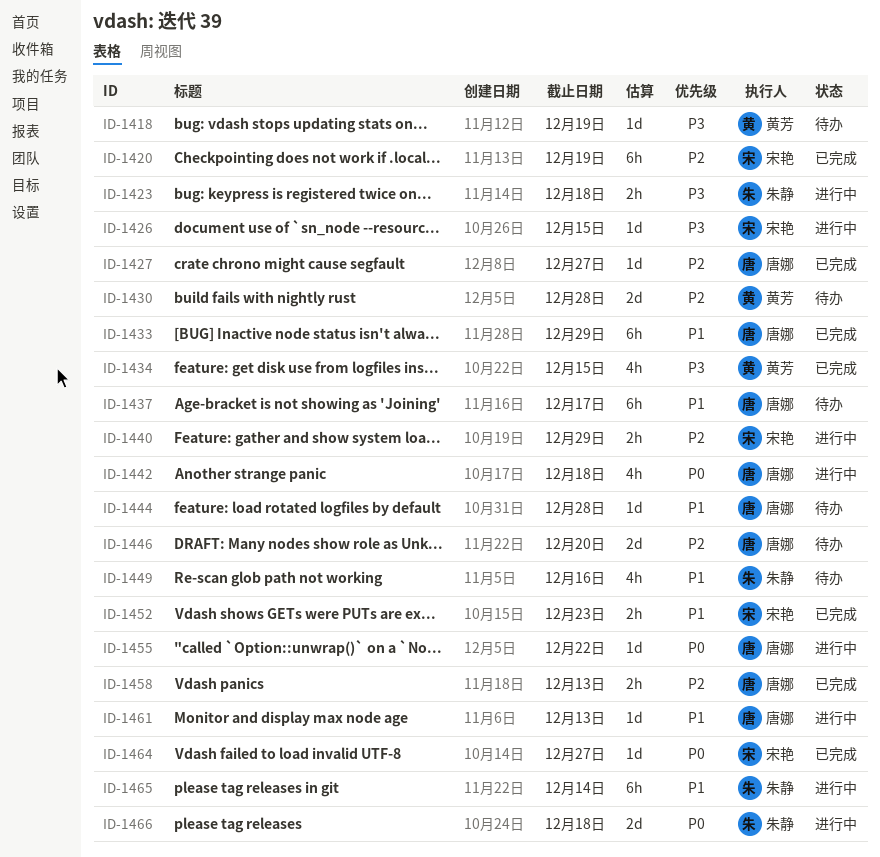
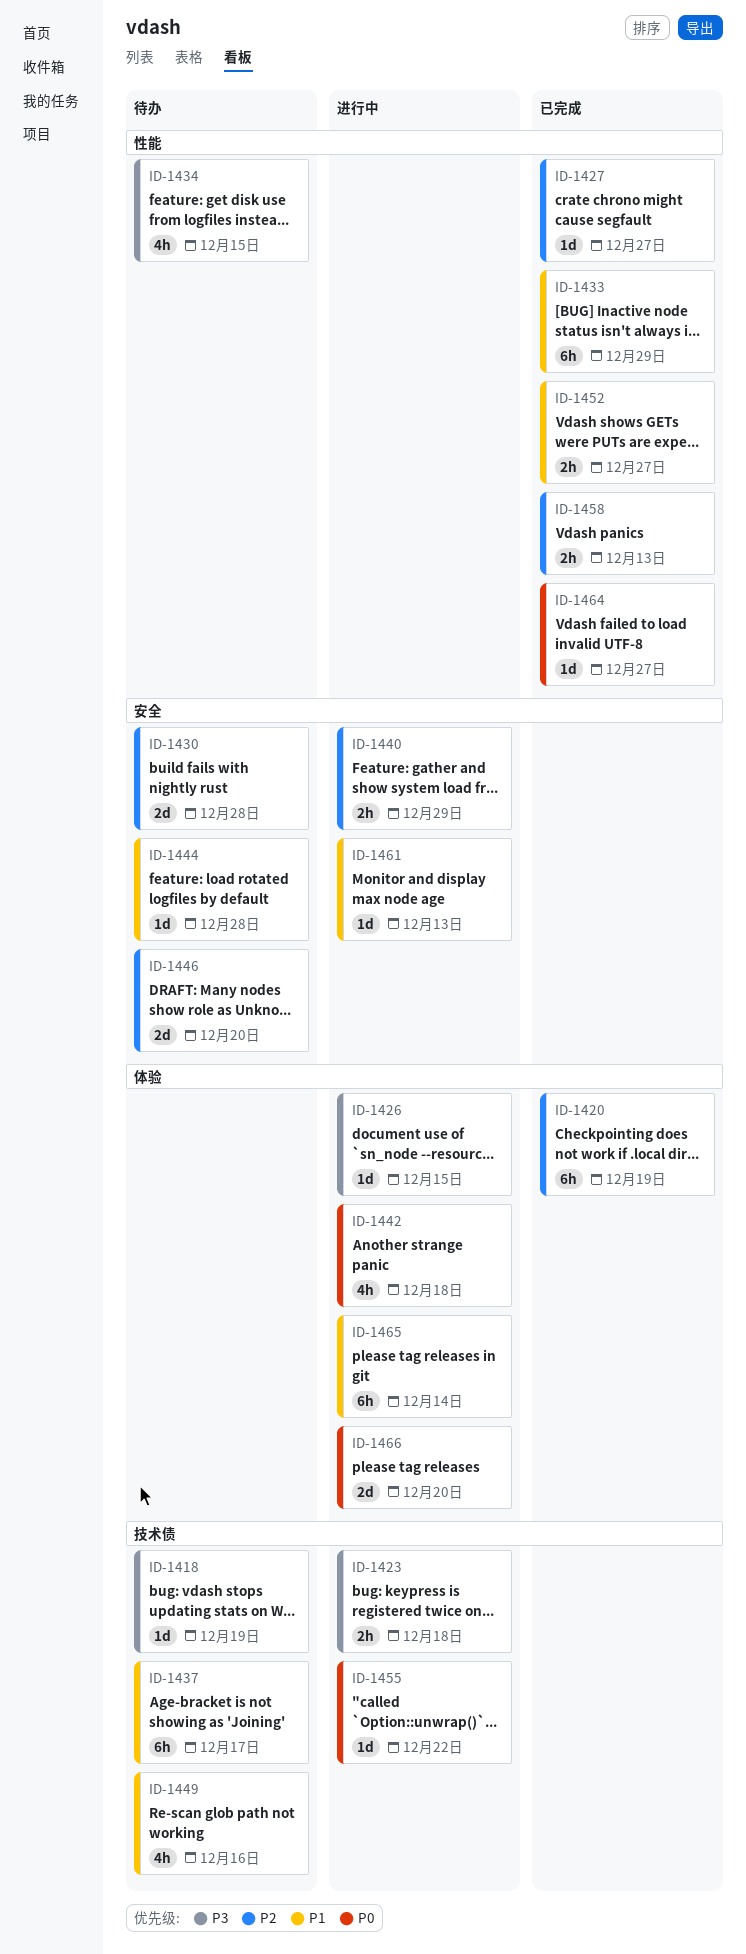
ID-1434, status: 已完成 -> 待办
ID-1452, due: Dec 23 -> Dec 27
ID-1466, due: Dec 18 -> Dec 20

